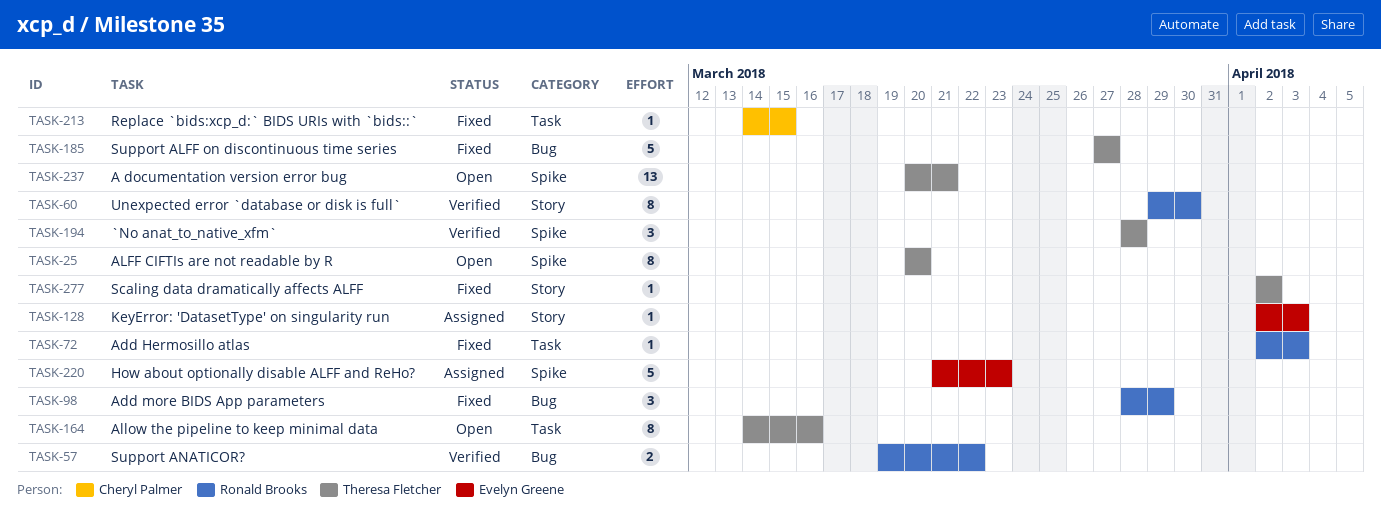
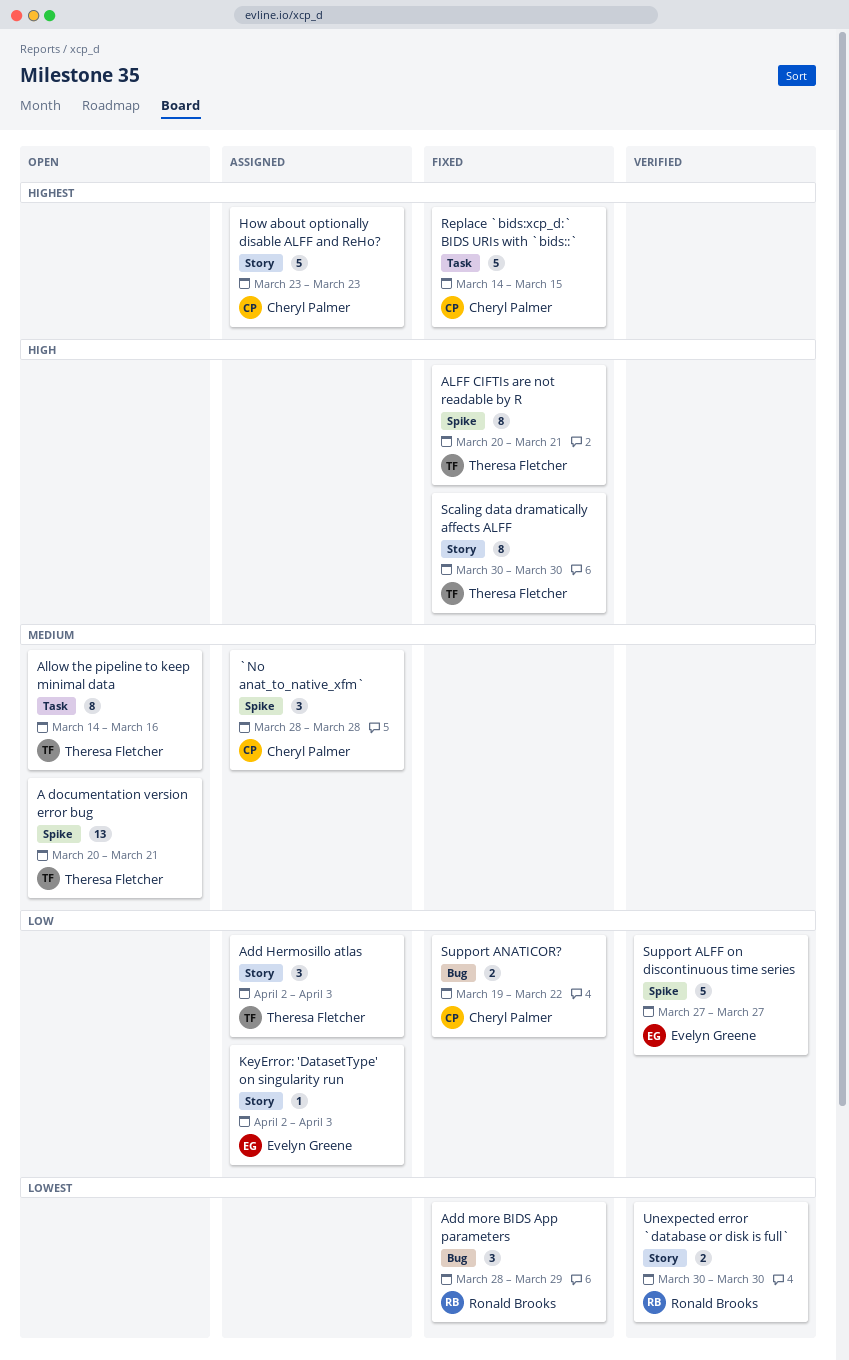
`No anat_to_native_xfm`, status: Verified -> Assigned
`No anat_to_native_xfm`, owner: Theresa Fletcher -> Cheryl Palmer
Add Hermosillo atlas, status: Fixed -> Assigned
Add Hermosillo atlas, owner: Ronald Brooks -> Theresa Fletcher
Add Hermosillo atlas, label: Task -> Story
Add Hermosillo atlas, estimate: 1 -> 3
ALFF CIFTIs are not readable by R, status: Open -> Fixed
ALFF CIFTIs are not readable by R, due: Mar 20 -> Mar 21
How about optionally disable ALFF and ReHo?, owner: Evelyn Greene -> Cheryl Palmer
How about optionally disable ALFF and ReHo?, label: Spike -> Story
How about optionally disable ALFF and ReHo?, start: Mar 21 -> Mar 23
Replace `bids:xcp_d:` BIDS URIs with `bids::`, estimate: 1 -> 5
Scaling data dramatically affects ALFF, estimate: 1 -> 8
Scaling data dramatically affects ALFF, start: Apr 2 -> Mar 30
Scaling data dramatically affects ALFF, due: Apr 2 -> Mar 30
Support ALFF on discontinuous time series, status: Fixed -> Verified
Support ALFF on discontinuous time series, owner: Theresa Fletcher -> Evelyn Greene
Support ALFF on discontinuous time series, label: Bug -> Spike
Support ANATICOR?, status: Verified -> Fixed
Support ANATICOR?, owner: Ronald Brooks -> Cheryl Palmer
Unexpected error `database or disk is full`, estimate: 8 -> 2
Unexpected error `database or disk is full`, start: Mar 29 -> Mar 30

